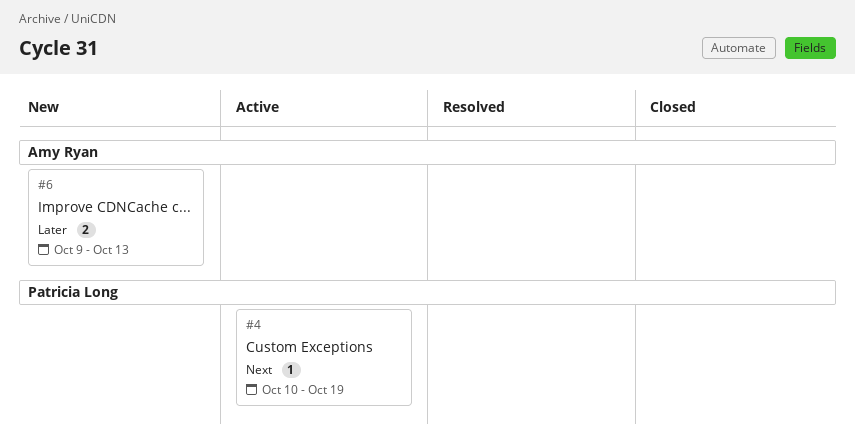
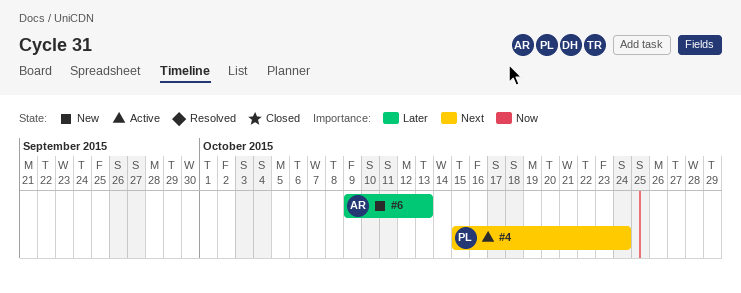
#4, start: Oct 10 -> Oct 15
#4, due: Oct 19 -> Oct 24

